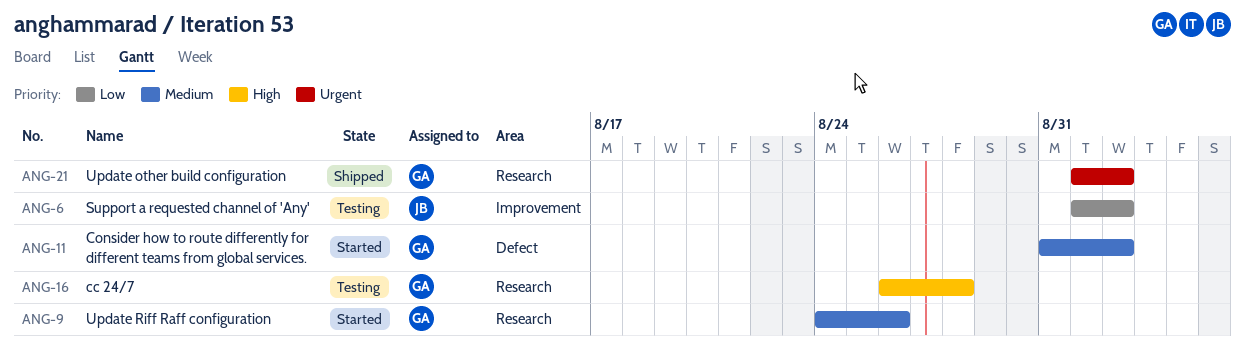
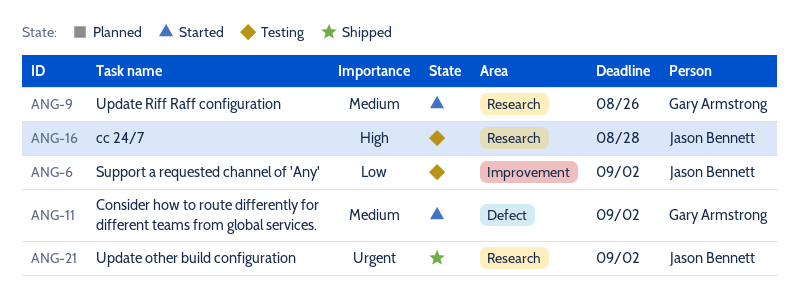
ANG-16, owner: Gary Armstrong -> Jason Bennett
ANG-21, owner: Gary Armstrong -> Jason Bennett

